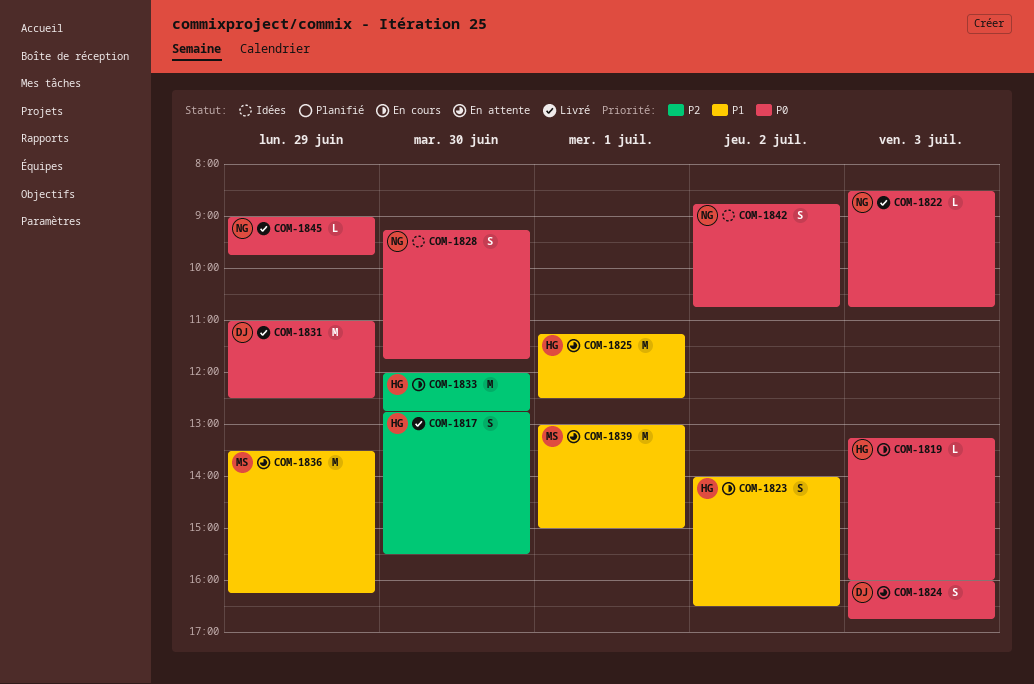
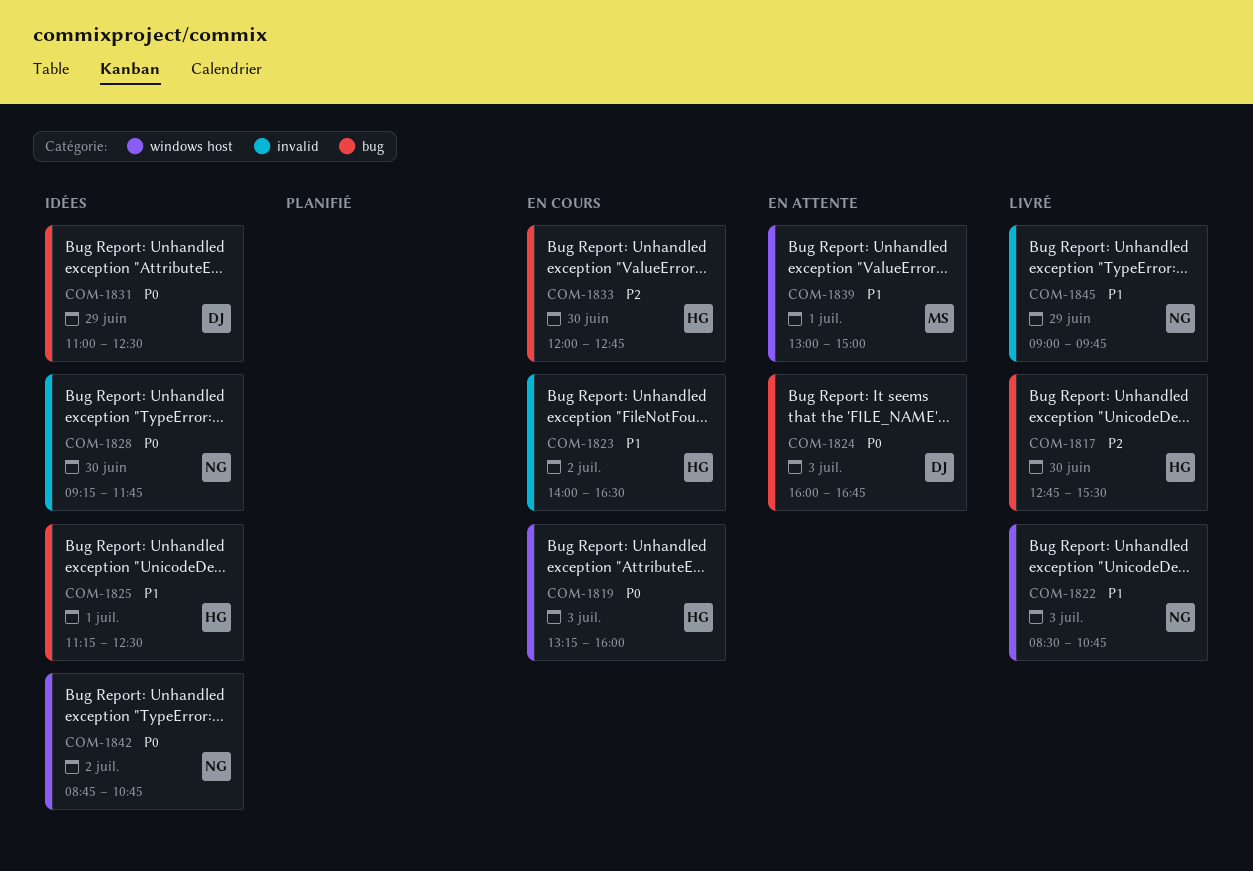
COM-1822, priority: P0 -> P1
COM-1825, status: En attente -> Idées
COM-1831, status: Livré -> Idées
COM-1836: present -> none
COM-1845, priority: P0 -> P1

